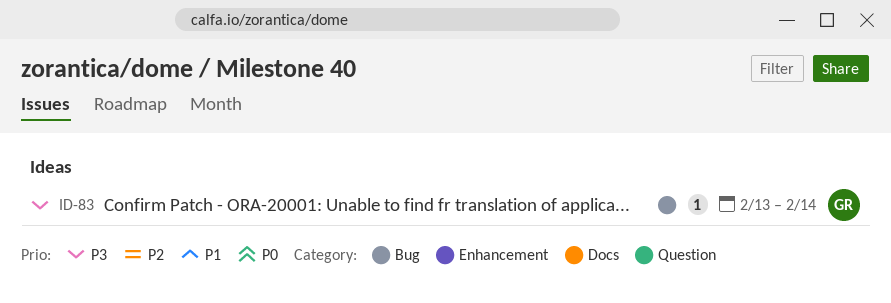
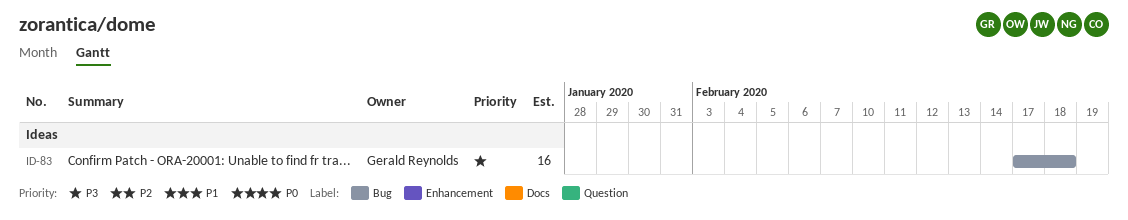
ID-83, estimate: 1 -> 16
ID-83, start: Feb 13 -> Feb 17
ID-83, due: Feb 14 -> Feb 18

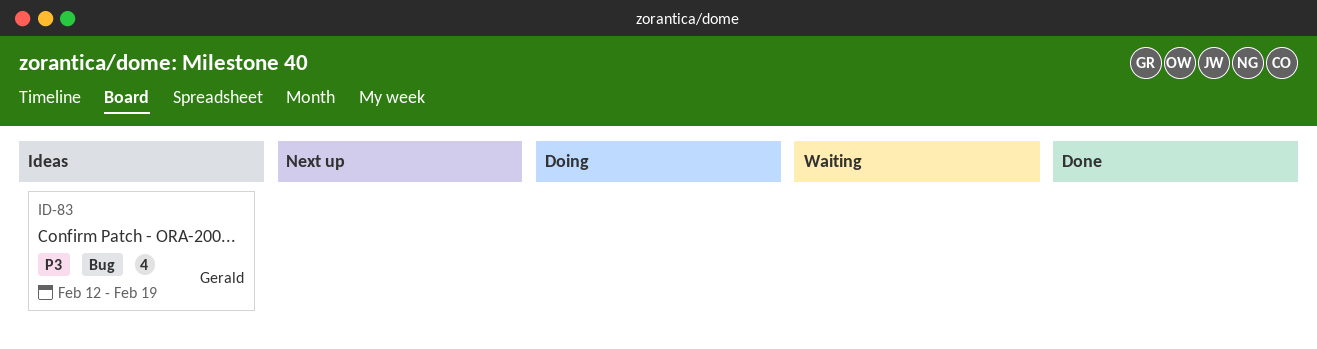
ID-83, estimate: 16 -> 4
ID-83, start: Feb 17 -> Feb 12
ID-83, due: Feb 18 -> Feb 19

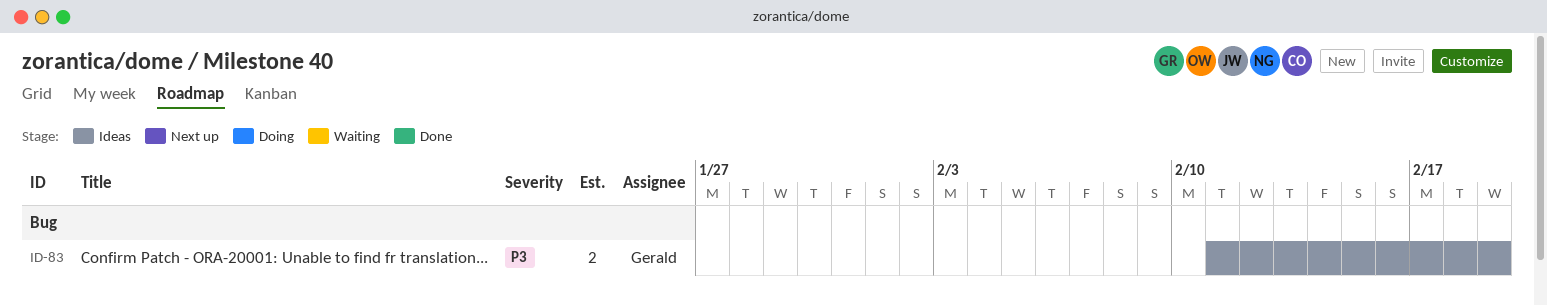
ID-83, estimate: 4 -> 2
ID-83, start: Feb 12 -> Feb 11

